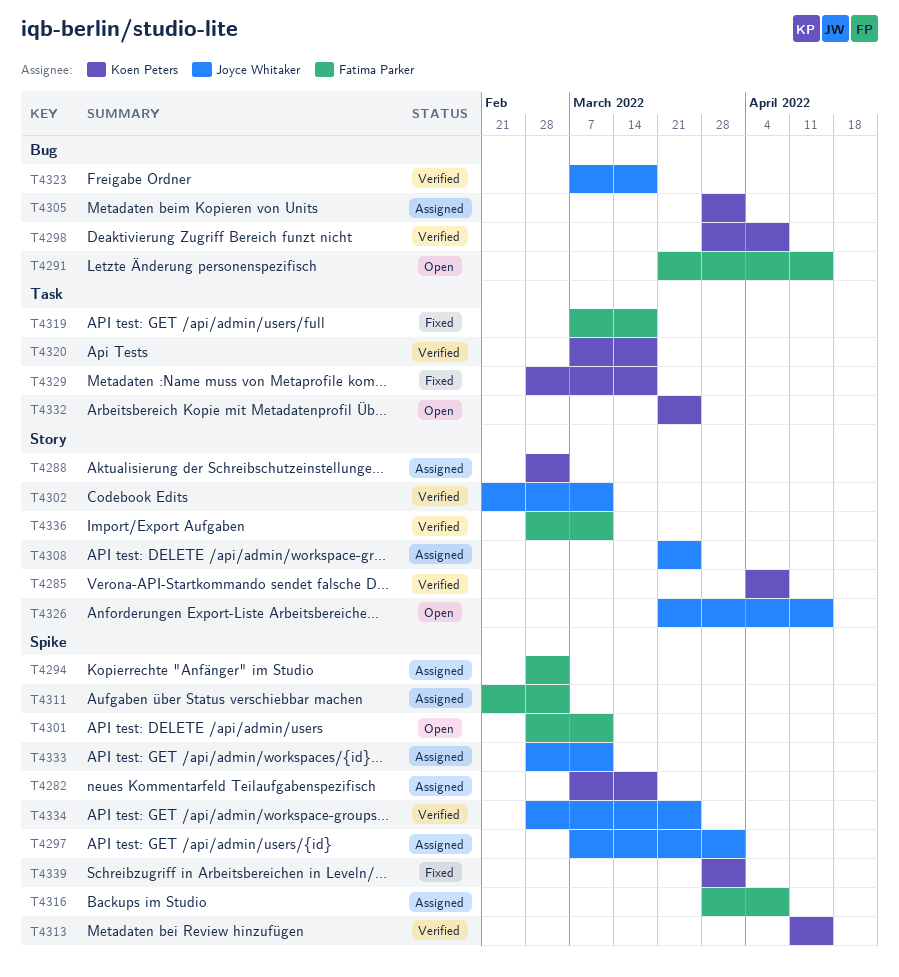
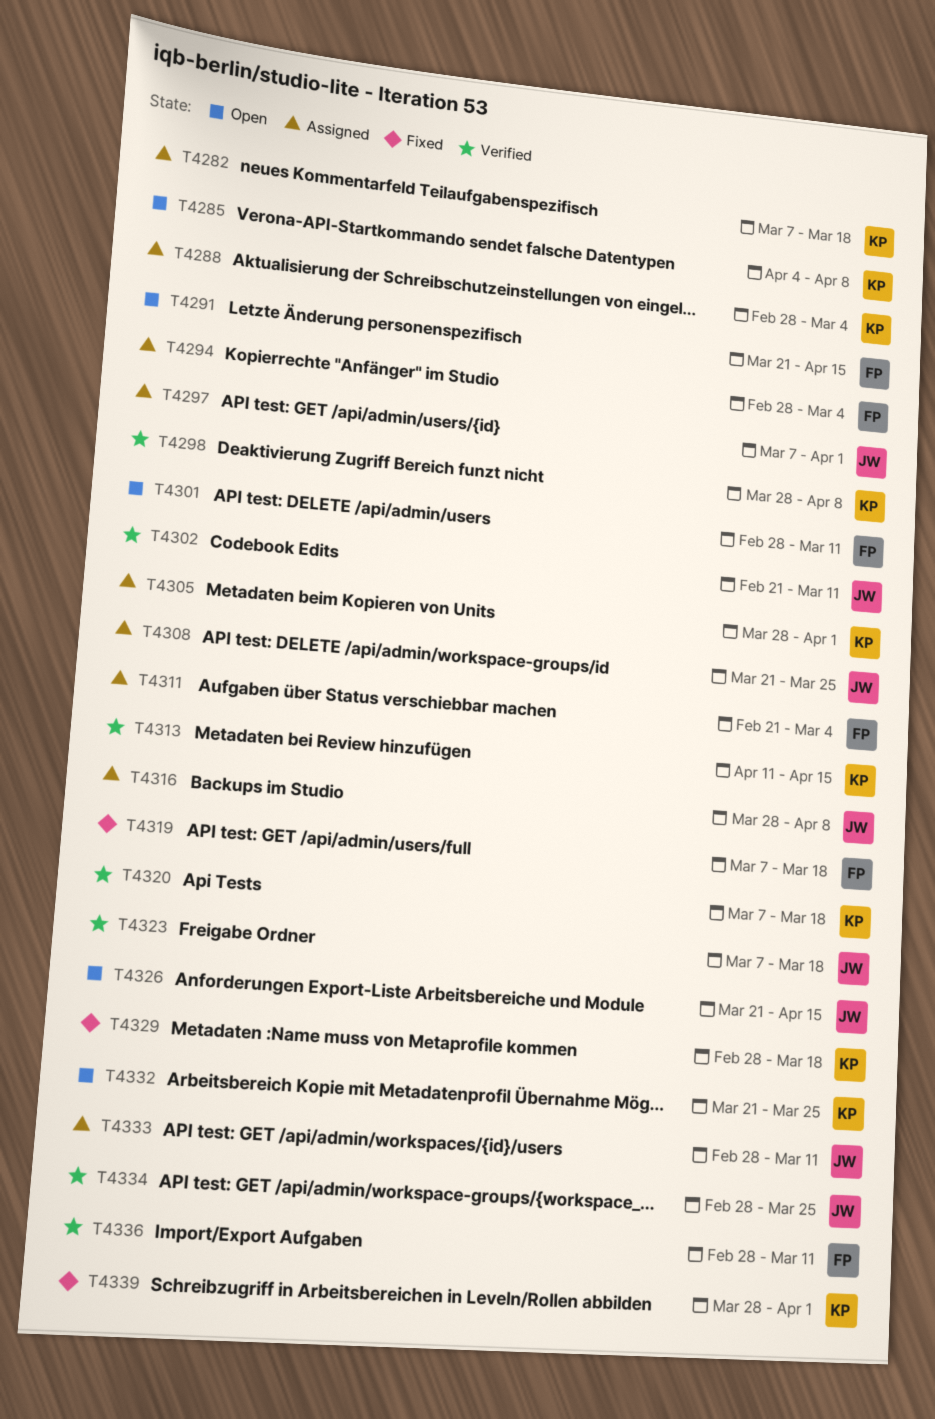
T4285, status: Verified -> Open
T4316, owner: Fatima Parker -> Joyce Whitaker

